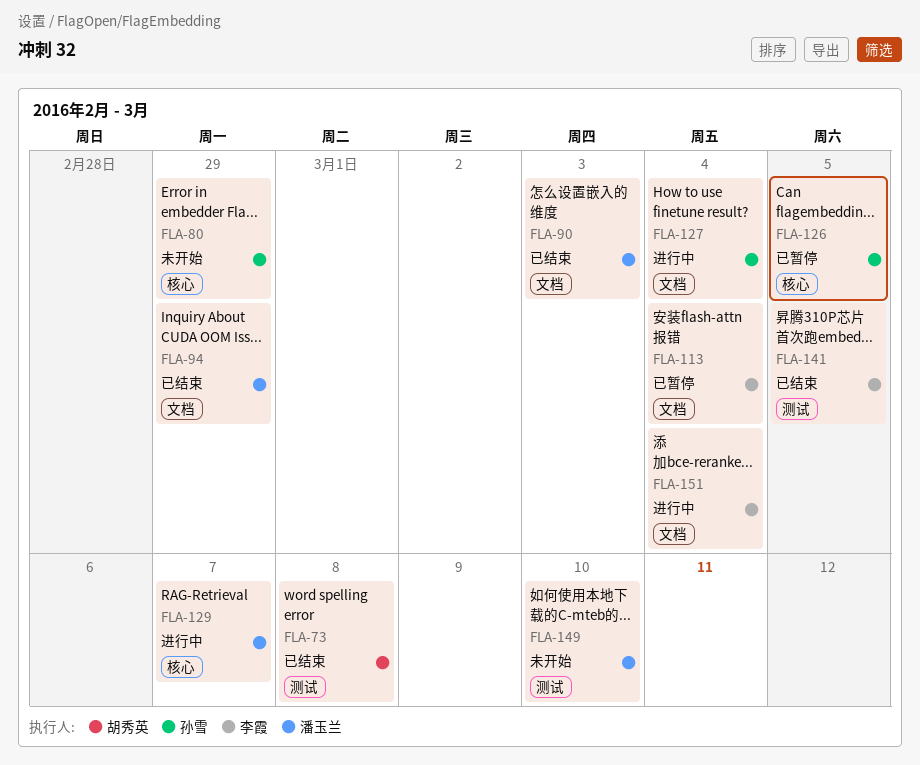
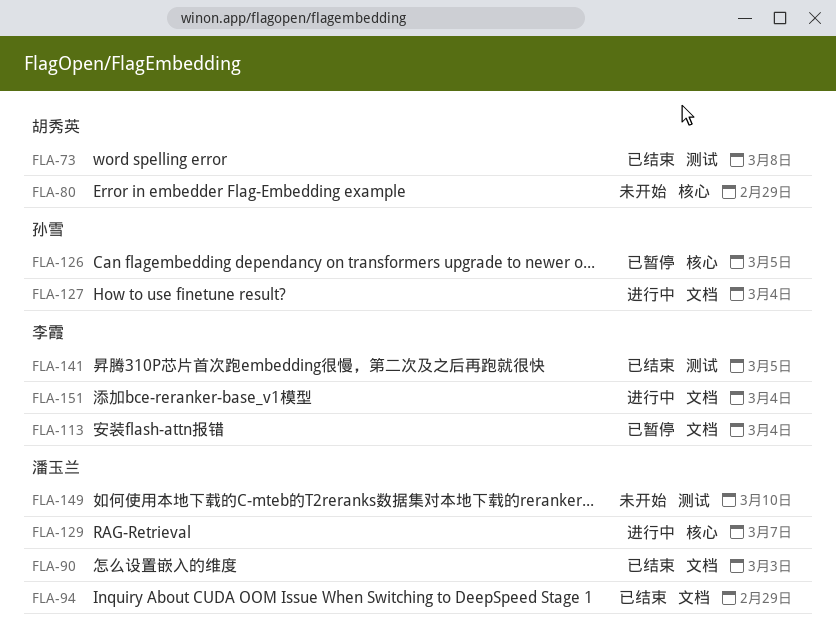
FLA-80, owner: 孙雪 -> 胡秀英

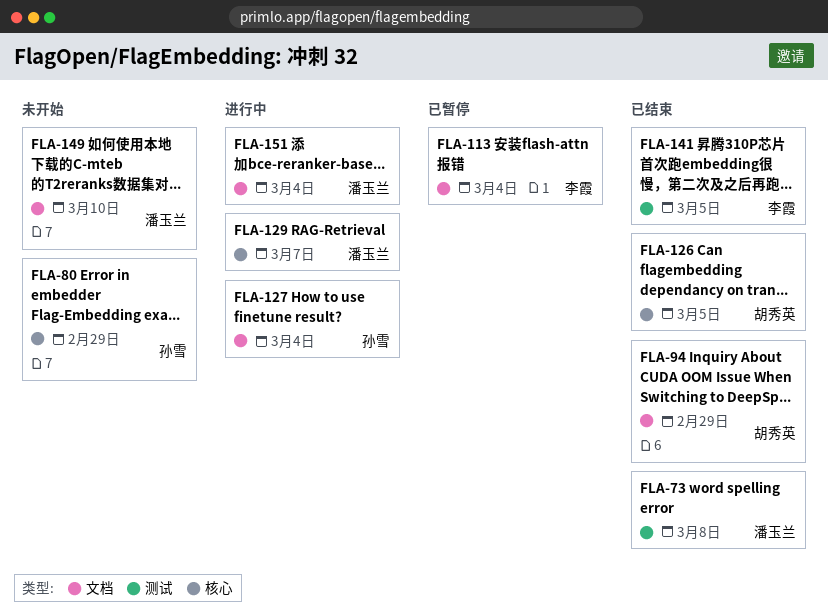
FLA-73, owner: 胡秀英 -> 潘玉兰
FLA-80, owner: 胡秀英 -> 孙雪
FLA-90: present -> none
FLA-94, owner: 潘玉兰 -> 胡秀英
FLA-126, status: 已暂停 -> 已结束
FLA-126, owner: 孙雪 -> 胡秀英
FLA-149, label: 测试 -> 文档
FLA-151, owner: 李霞 -> 潘玉兰

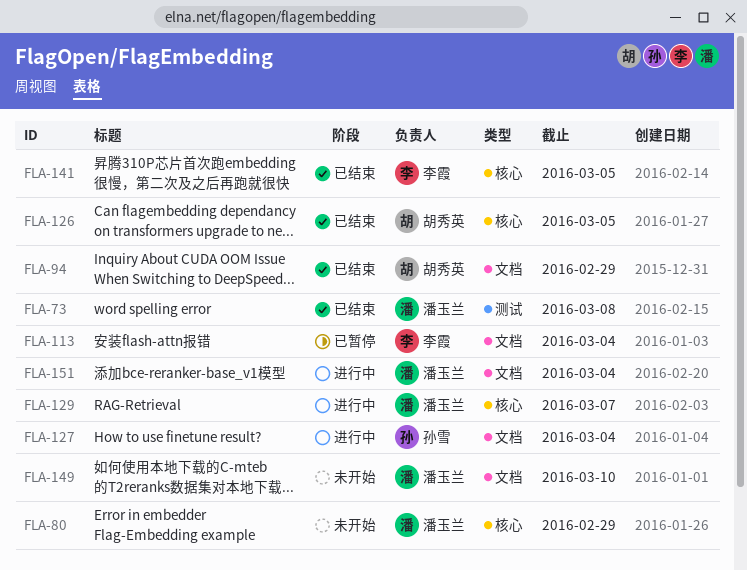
FLA-80, owner: 孙雪 -> 潘玉兰
FLA-141, label: 测试 -> 核心

